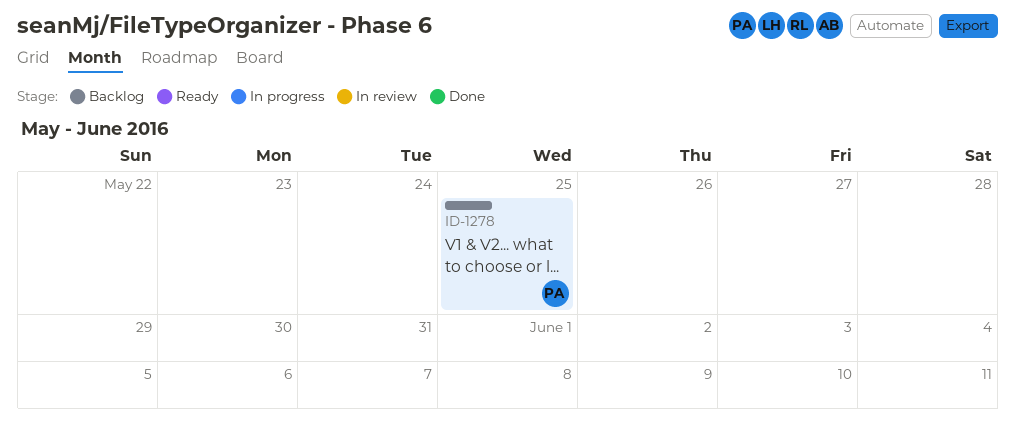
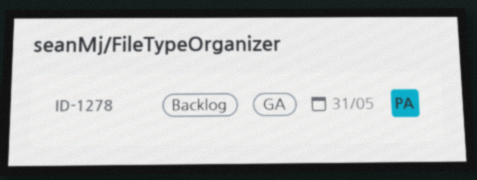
ID-1278, due: May 25 -> May 31

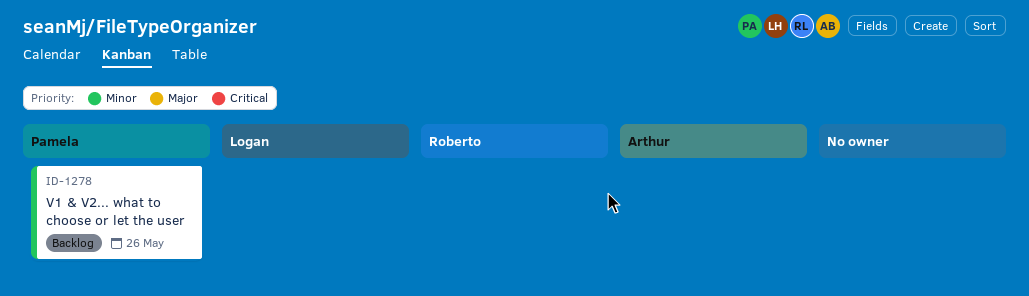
ID-1278, due: May 31 -> May 26

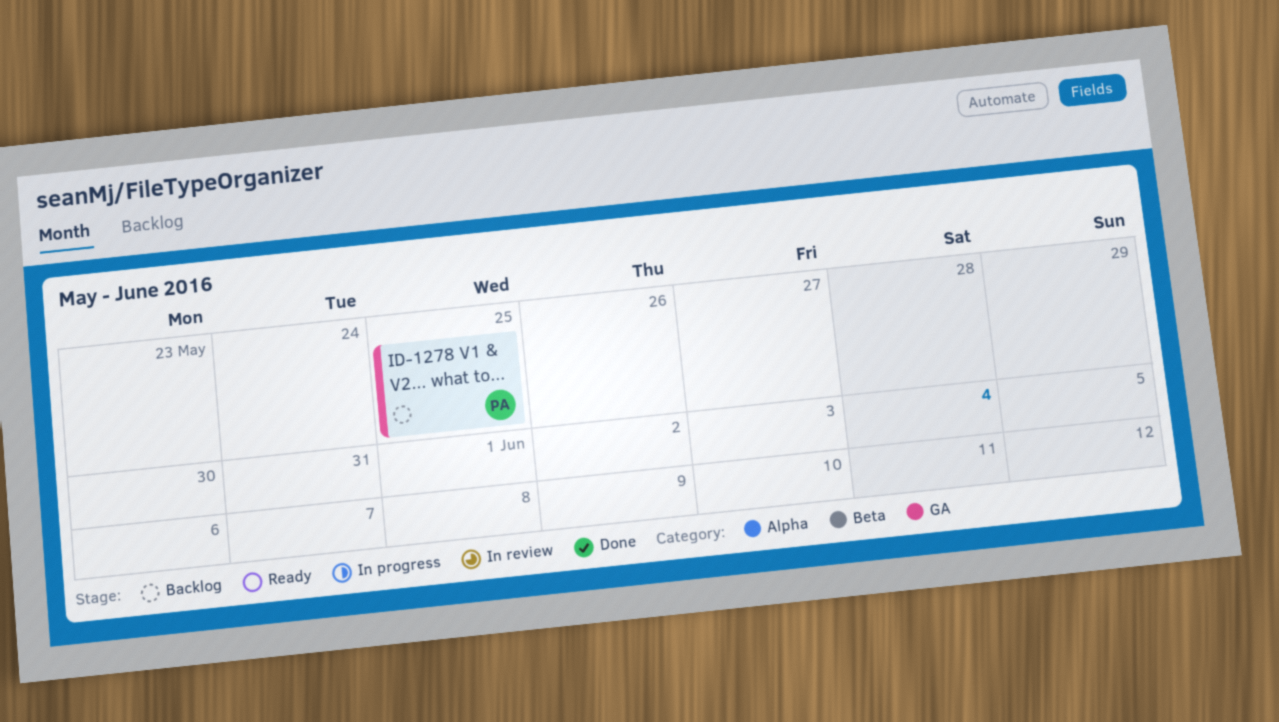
ID-1278, due: May 26 -> May 25

